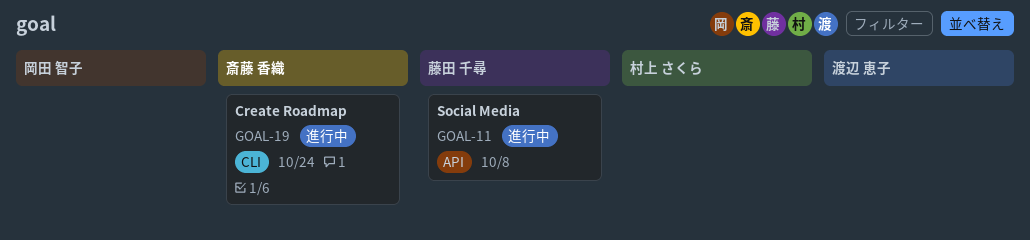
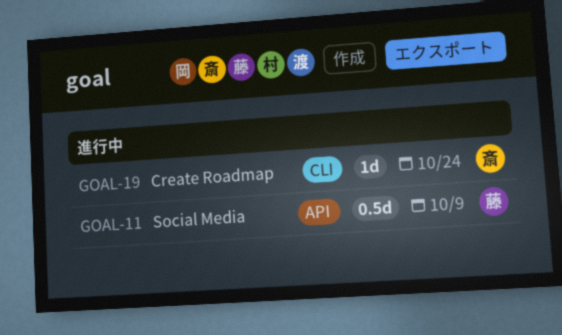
GOAL-11, due: Oct 8 -> Oct 9

